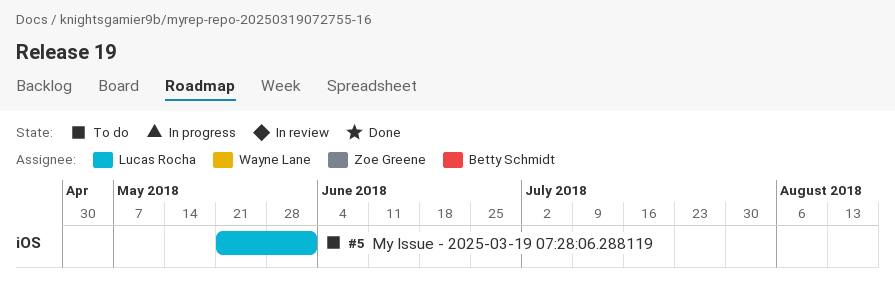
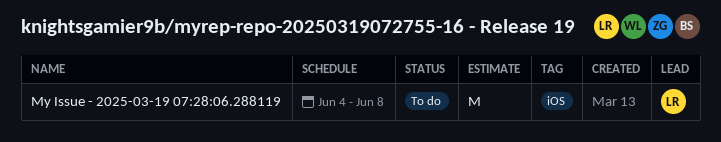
My Issue - 2025-03-19 07:28:06.288119, start: May 21 -> Jun 4
My Issue - 2025-03-19 07:28:06.288119, due: Jun 1 -> Jun 8

